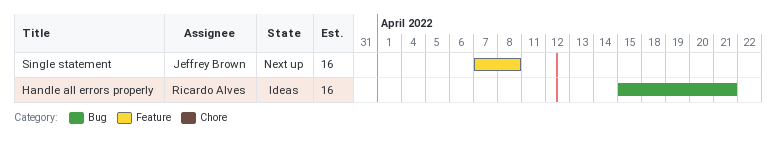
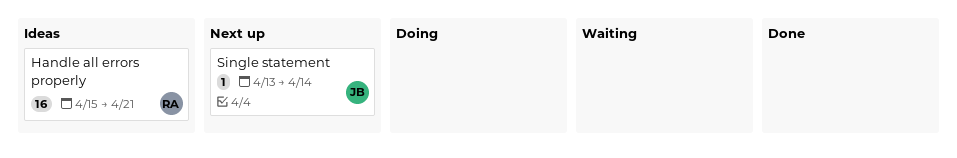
Single statement, estimate: 16 -> 1
Single statement, start: Apr 7 -> Apr 13
Single statement, due: Apr 8 -> Apr 14

